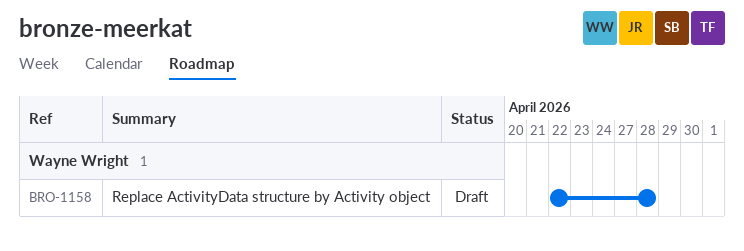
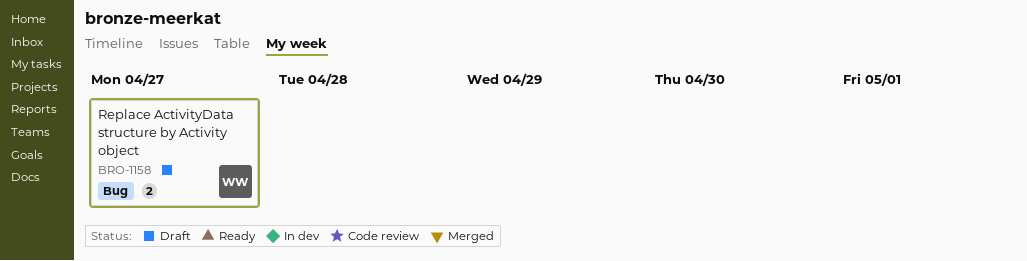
BRO-1158, due: Apr 28 -> Apr 27

